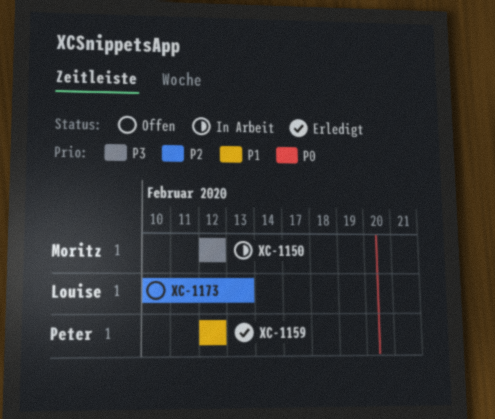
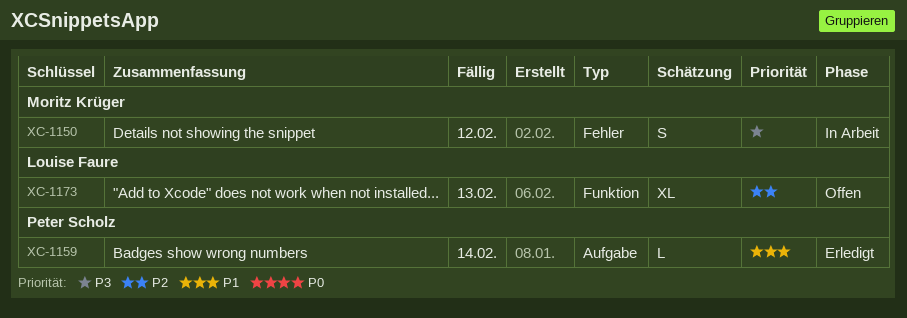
XC-1159, due: Feb 12 -> Feb 14

